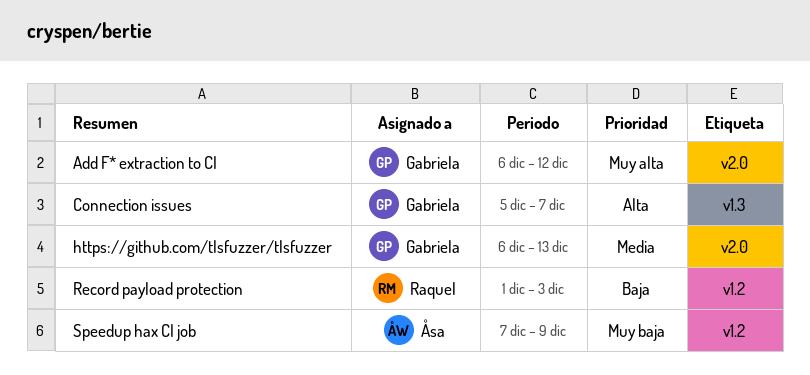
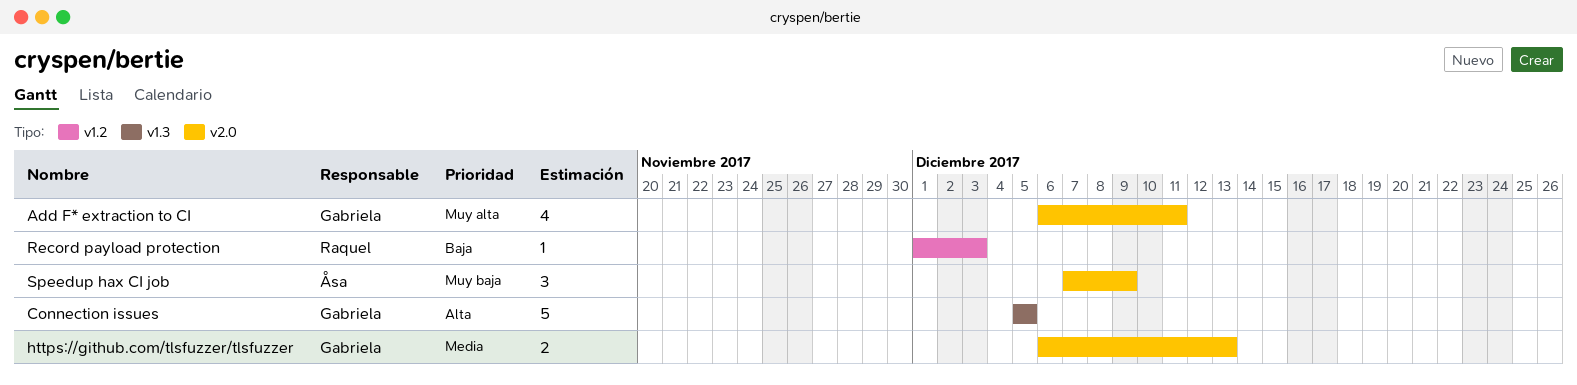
Add F* extraction to CI, due: Dec 12 -> Dec 11
Connection issues, due: Dec 7 -> Dec 5
Speedup hax CI job, label: v1.2 -> v2.0

